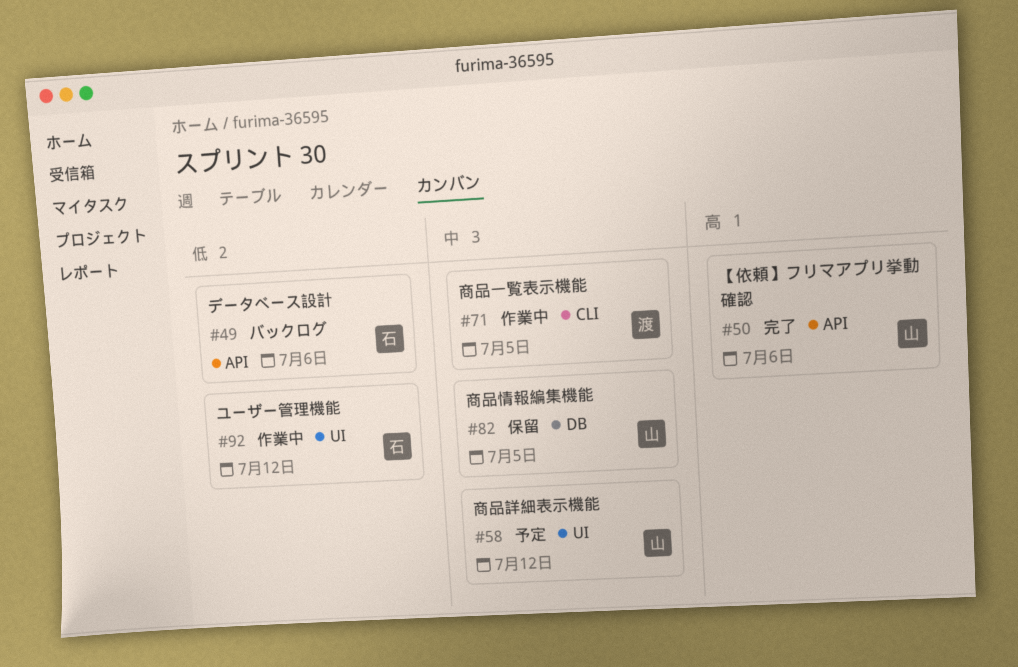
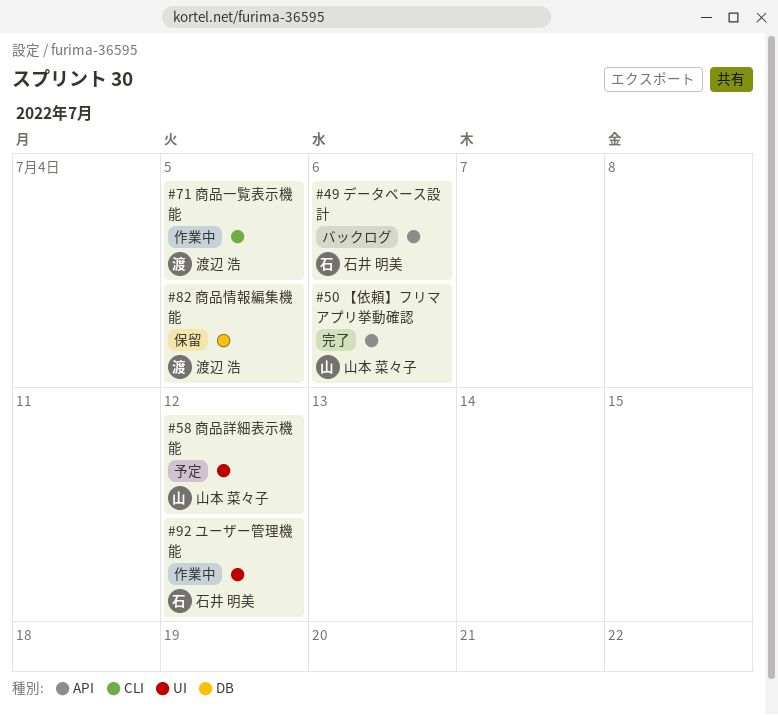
#82, owner: 山本 菜々子 -> 渡辺 浩

